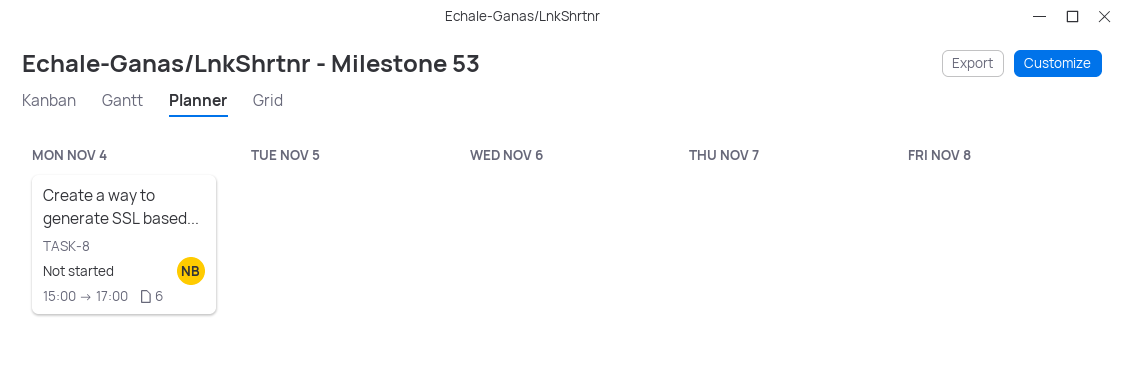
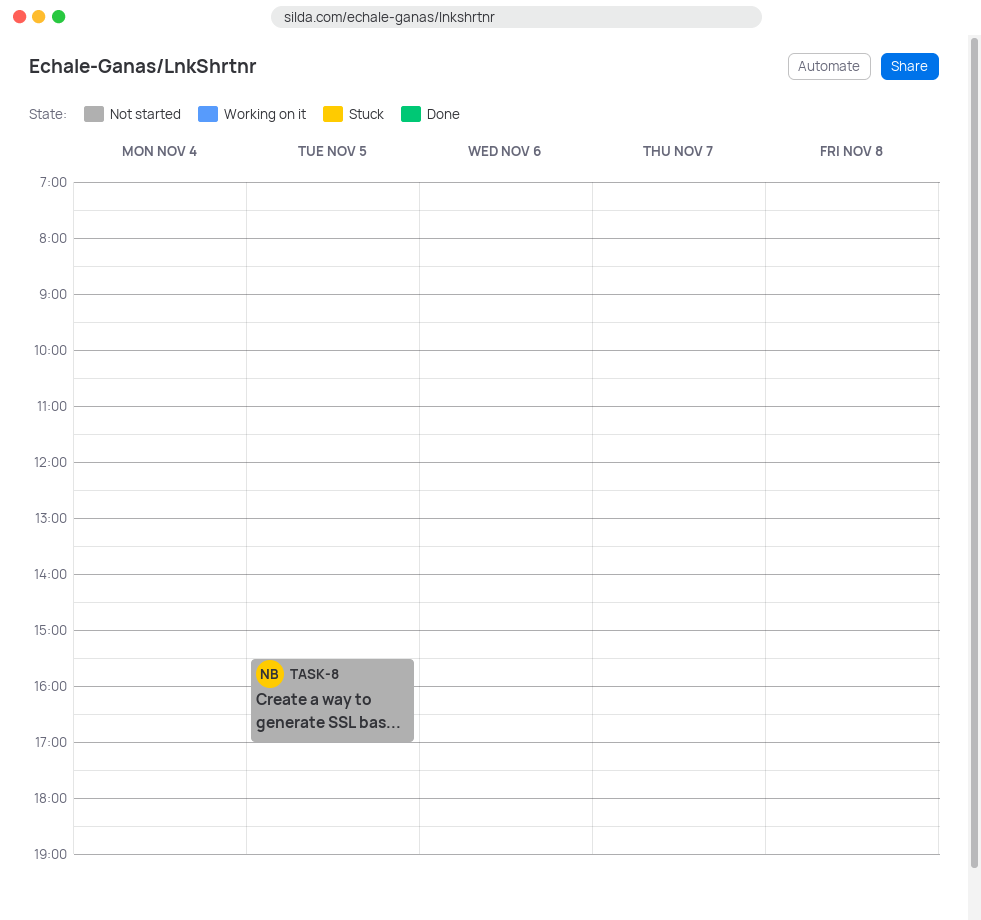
TASK-8, day: Nov 4 -> Nov 5
TASK-8, begins: 15:00 -> 15:30

